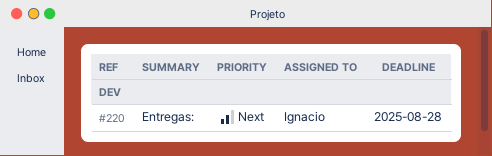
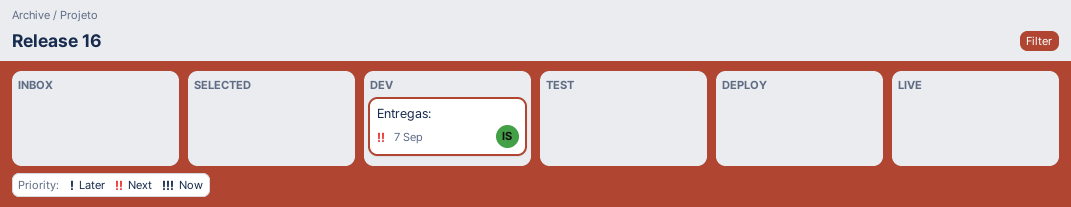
Entregas:, due: Aug 28 -> Sep 7

